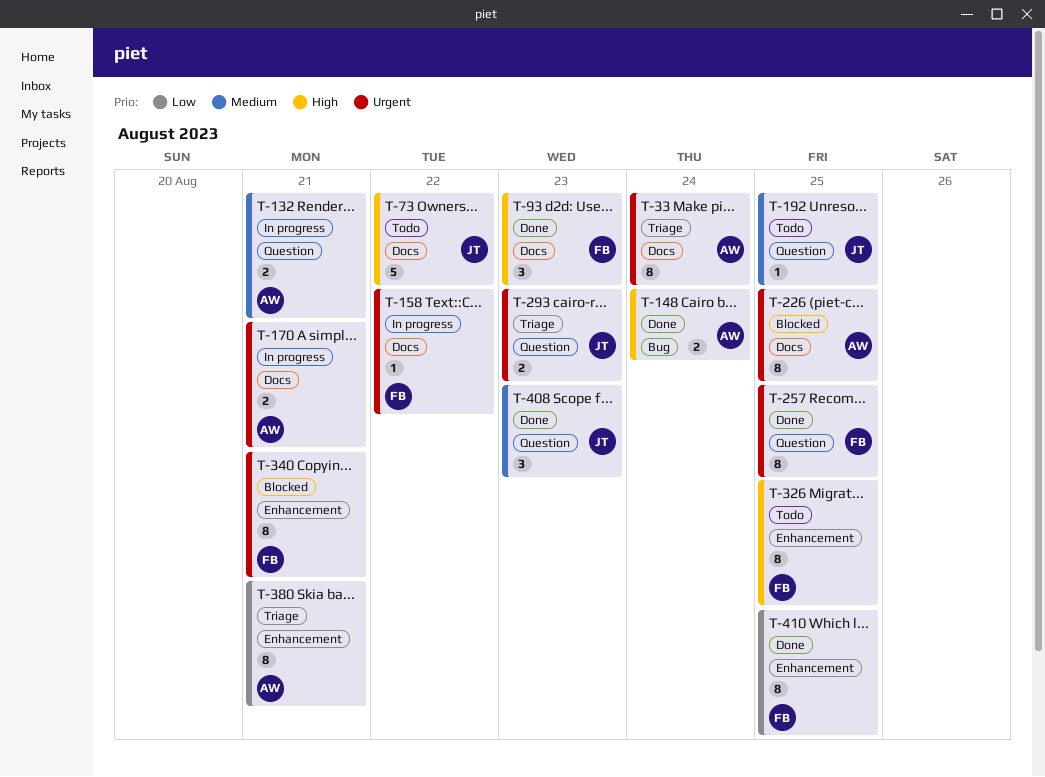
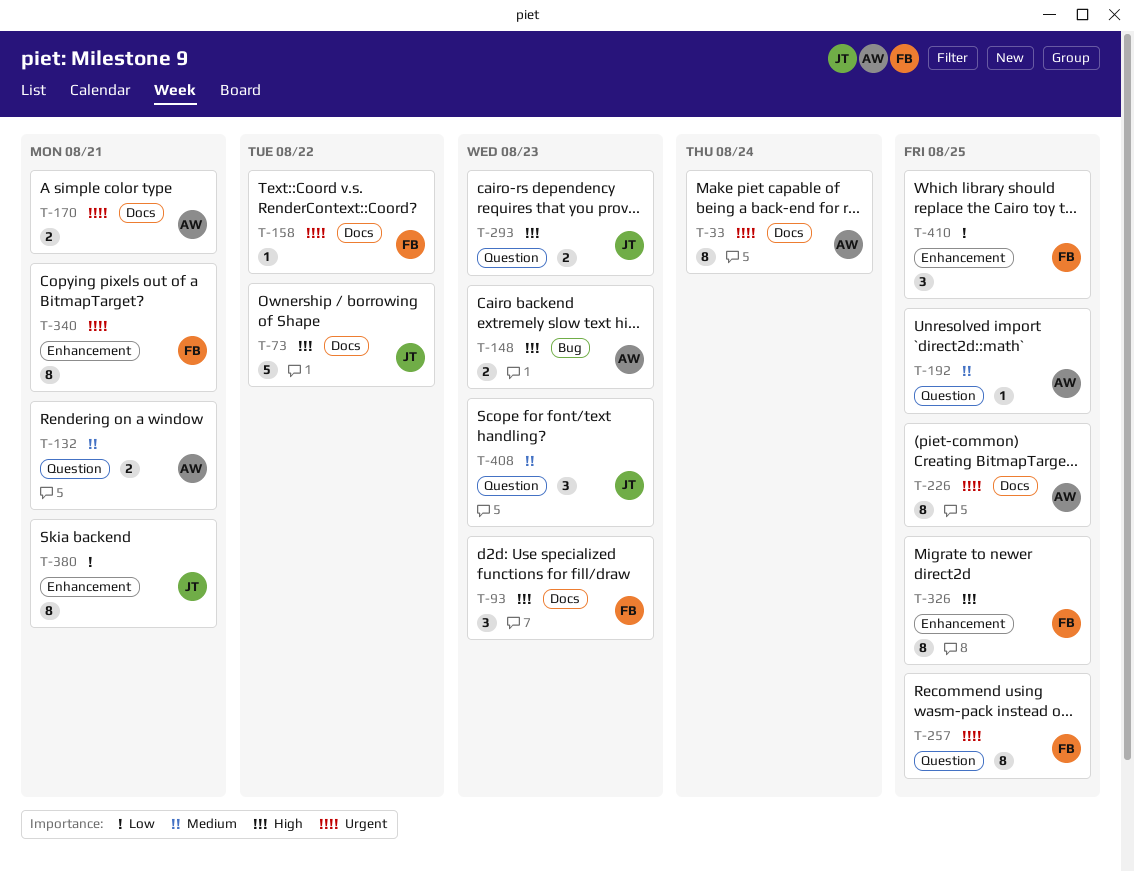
T-148, due: Aug 24 -> Aug 23
T-192, owner: JT -> AW
T-293, priority: Urgent -> High
T-380, owner: AW -> JT
T-410, estimate: 8 -> 3

